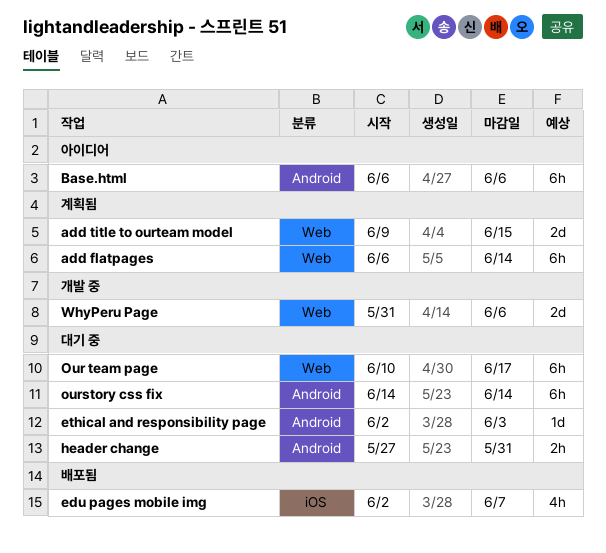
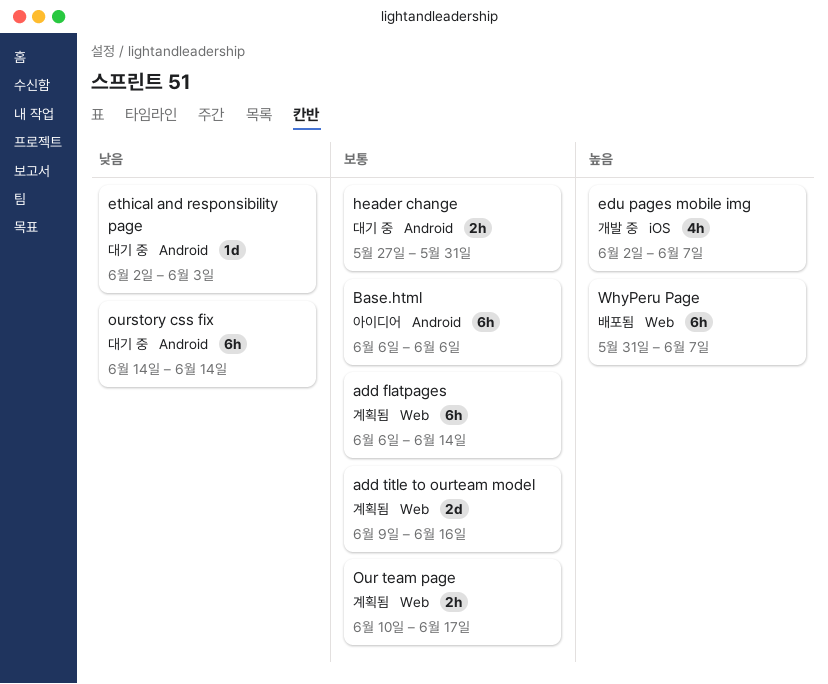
add title to ourteam model, due: Jun 15 -> Jun 16
edu pages mobile img, status: 배포됨 -> 개발 중
Our team page, status: 대기 중 -> 계획됨
Our team page, estimate: 6h -> 2h
WhyPeru Page, status: 개발 중 -> 배포됨
WhyPeru Page, estimate: 2d -> 6h
WhyPeru Page, due: Jun 6 -> Jun 7

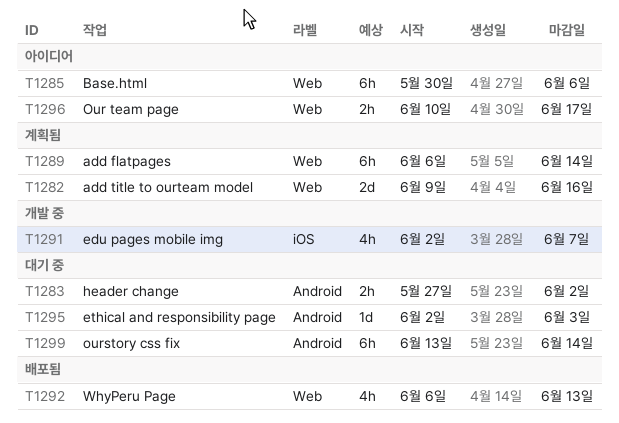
Base.html, label: Android -> Web
Base.html, start: Jun 6 -> May 30
header change, due: May 31 -> Jun 2
Our team page, status: 계획됨 -> 아이디어
ourstory css fix, start: Jun 14 -> Jun 13
WhyPeru Page, estimate: 6h -> 4h
WhyPeru Page, start: May 31 -> Jun 6
WhyPeru Page, due: Jun 7 -> Jun 13

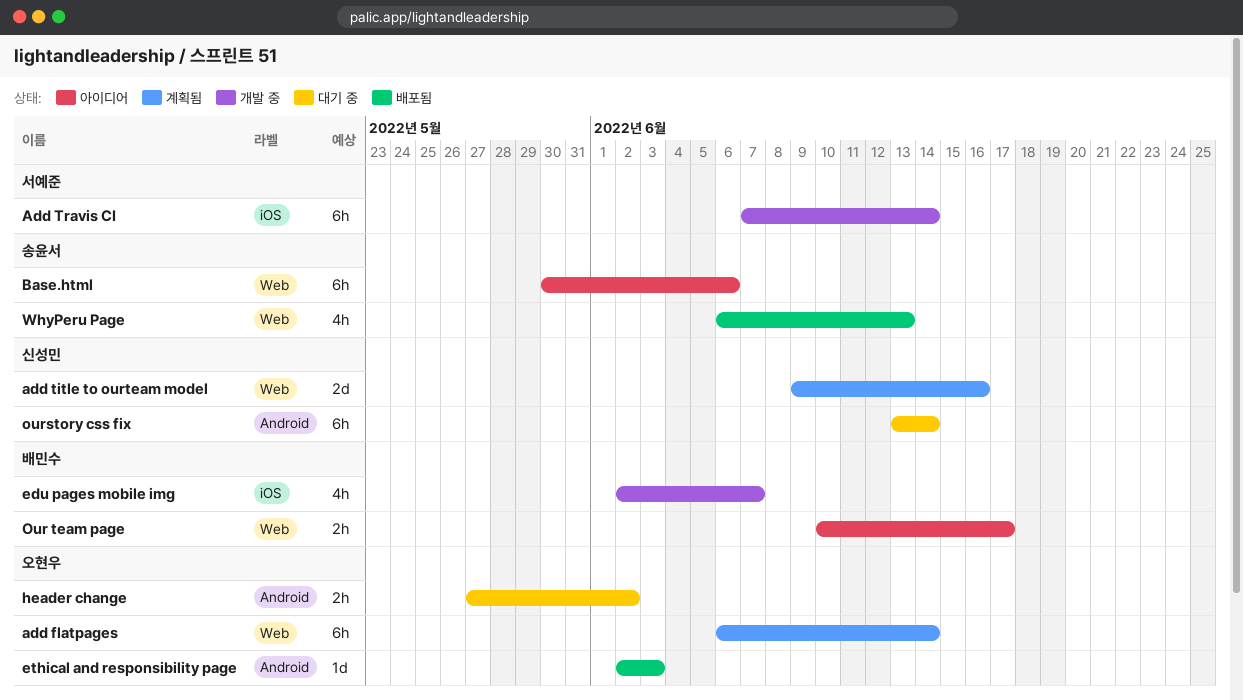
Add Travis CI: none -> present
ethical and responsibility page, status: 대기 중 -> 배포됨

